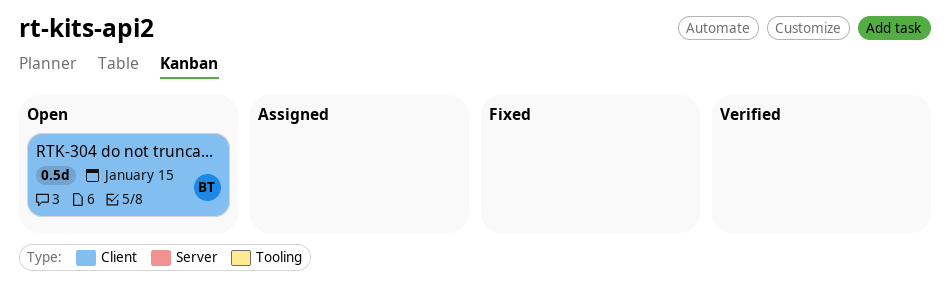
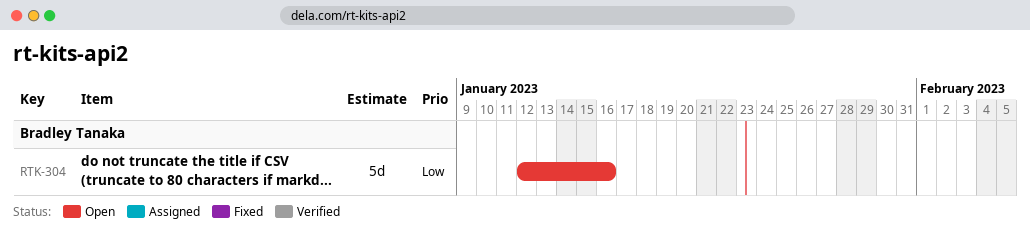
RTK-304, estimate: 0.5d -> 5d
RTK-304, due: Jan 15 -> Jan 16

